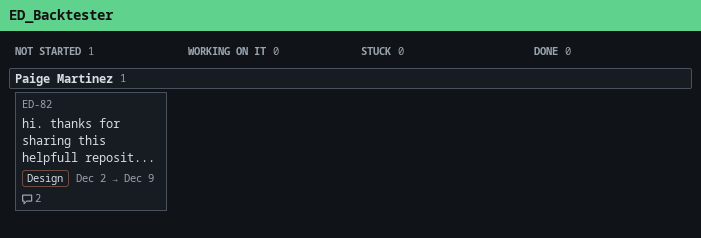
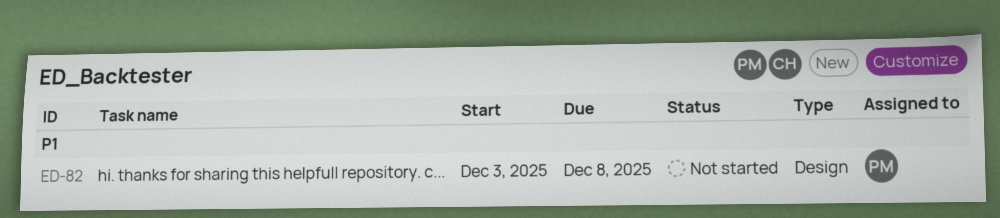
ED-82, start: Dec 2 -> Dec 3
ED-82, due: Dec 9 -> Dec 8

